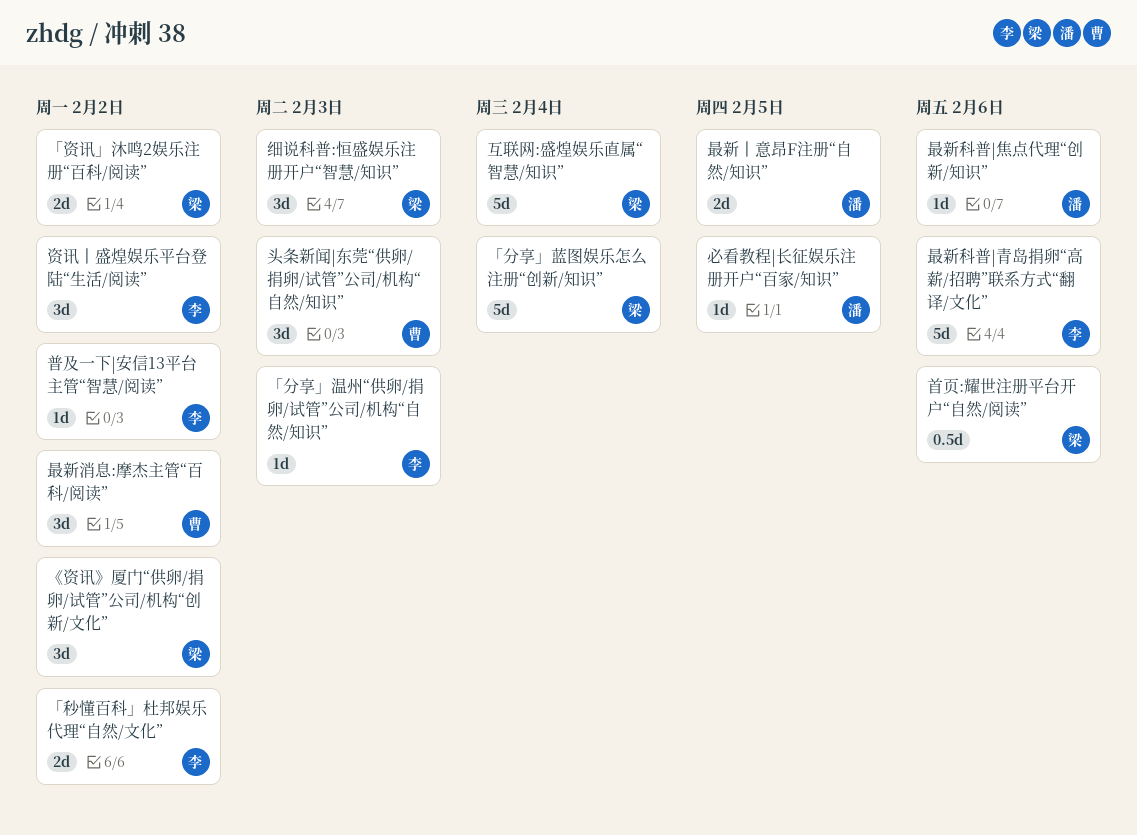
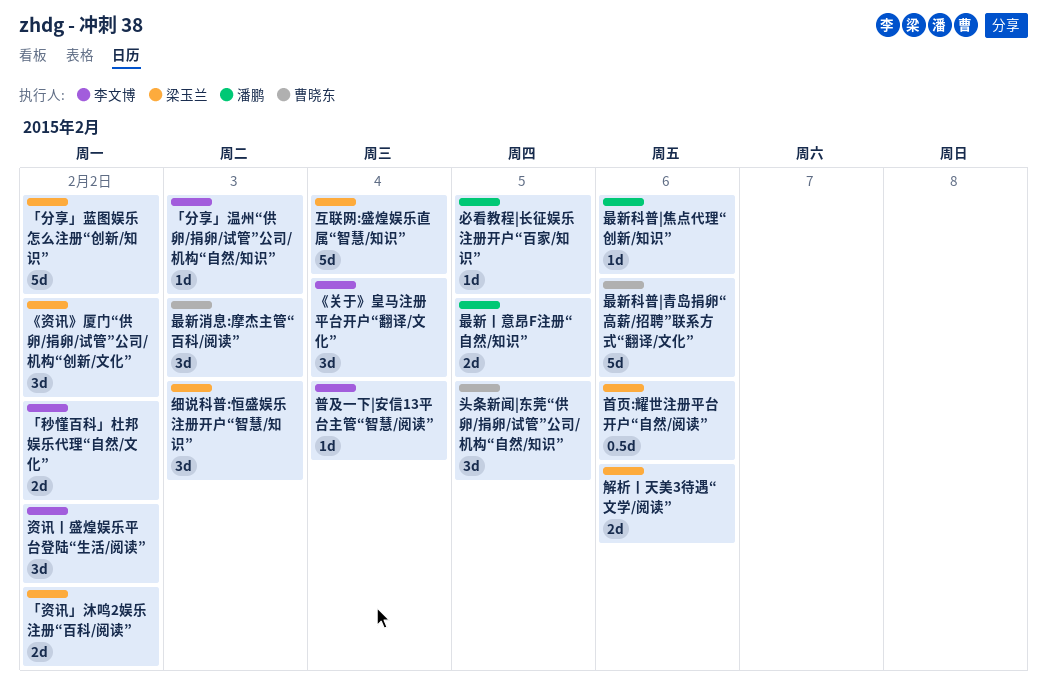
《关于》皇马注册平台开户“翻译/文化”: none -> present
「分享」蓝图娱乐怎么注册“创新/知识”, due: Feb 4 -> Feb 2
头条新闻|东莞“供卵/捐卵/试管”公司/机构“自然/知识”, due: Feb 3 -> Feb 5
普及一下|安信13平台主管“智慧/阅读”, due: Feb 2 -> Feb 4
最新消息:摩杰主管“百科/阅读”, due: Feb 2 -> Feb 3
最新科普|青岛捐卵“高薪/招聘”联系方式“翻译/文化”, owner: 李文博 -> 曹晓东
解析丨天美3待遇“文学/阅读”: none -> present

